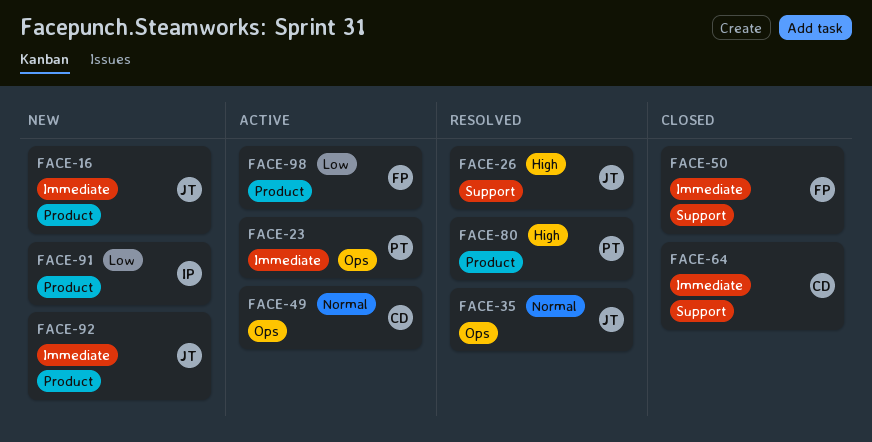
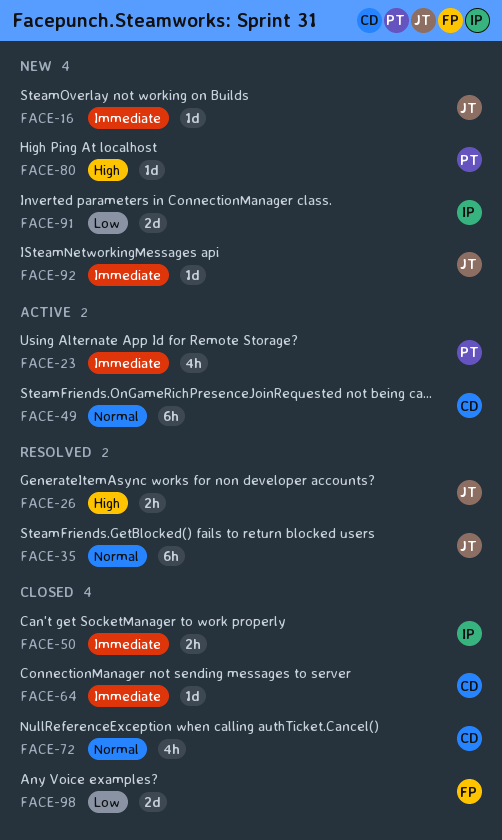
FACE-50, owner: FP -> IP
FACE-72: none -> present
FACE-80, status: Resolved -> New
FACE-98, status: Active -> Closed

